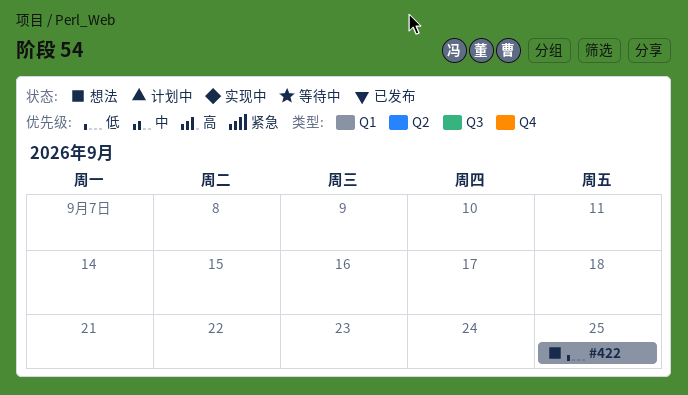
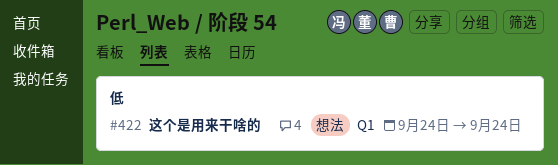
#422, start: Sep 25 -> Sep 24
#422, due: Sep 25 -> Sep 24

